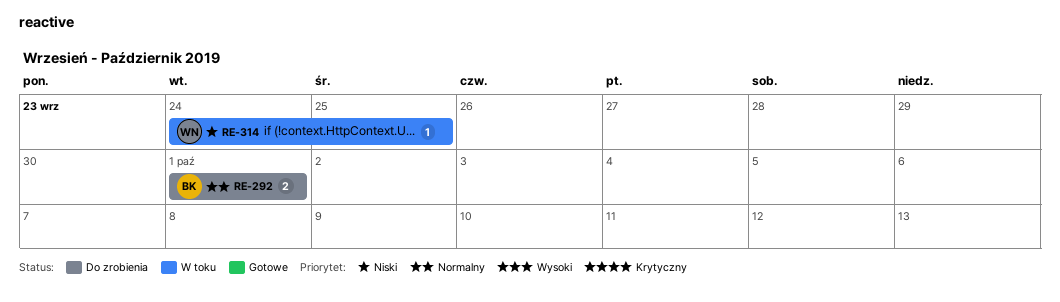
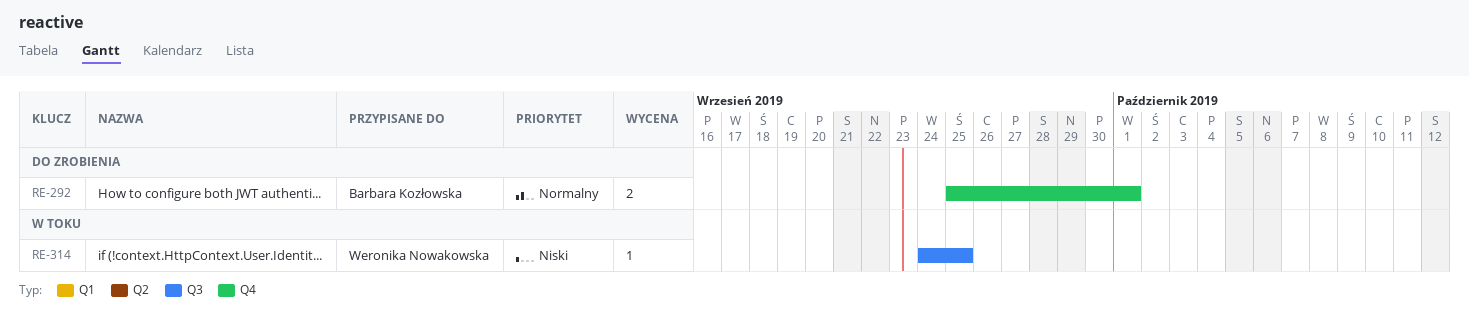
RE-292, start: Oct 1 -> Sep 25

